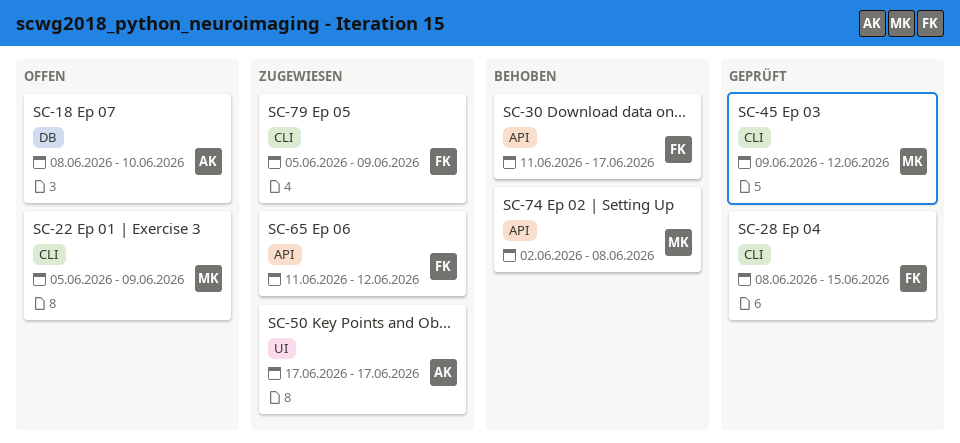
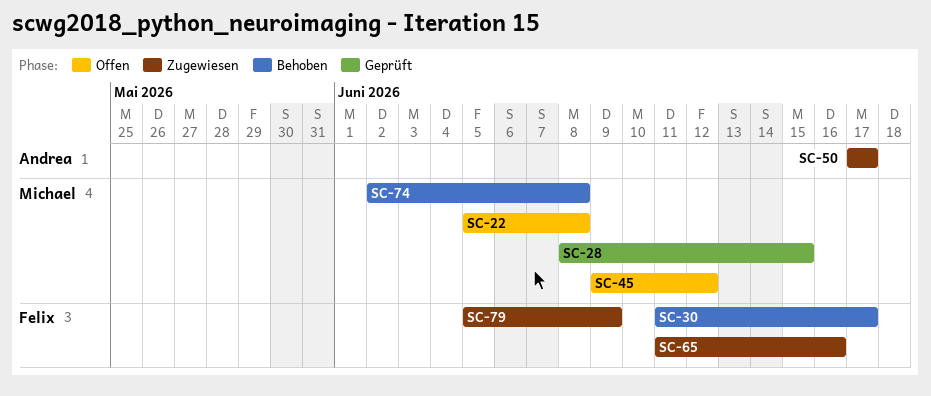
SC-18: present -> none
SC-22, due: Jun 9 -> Jun 8
SC-28, owner: Felix -> Michael
SC-45, status: Geprüft -> Offen
SC-65, due: Jun 12 -> Jun 16

